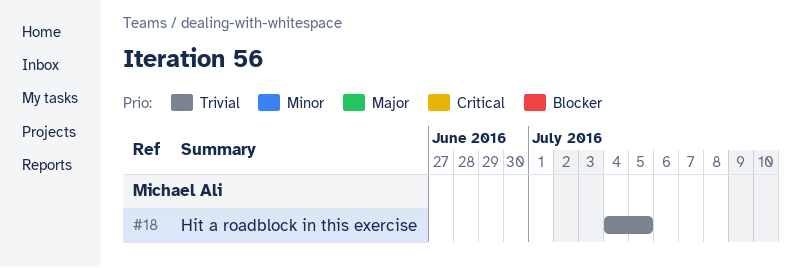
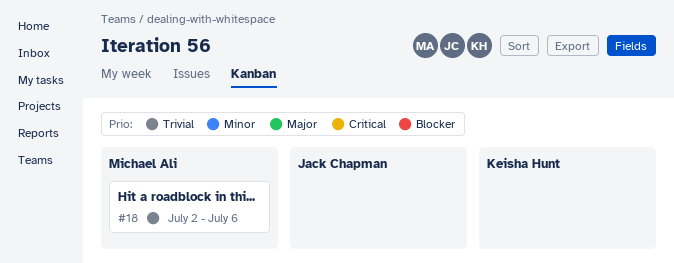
#18, start: Jul 4 -> Jul 2
#18, due: Jul 5 -> Jul 6

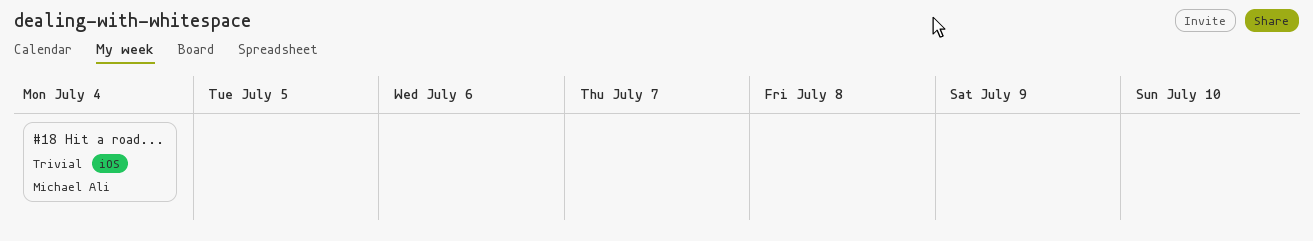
#18, due: Jul 6 -> Jul 4

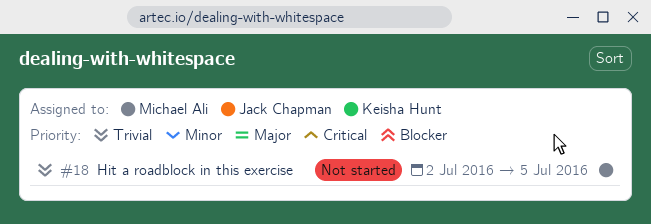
#18, due: Jul 4 -> Jul 5

